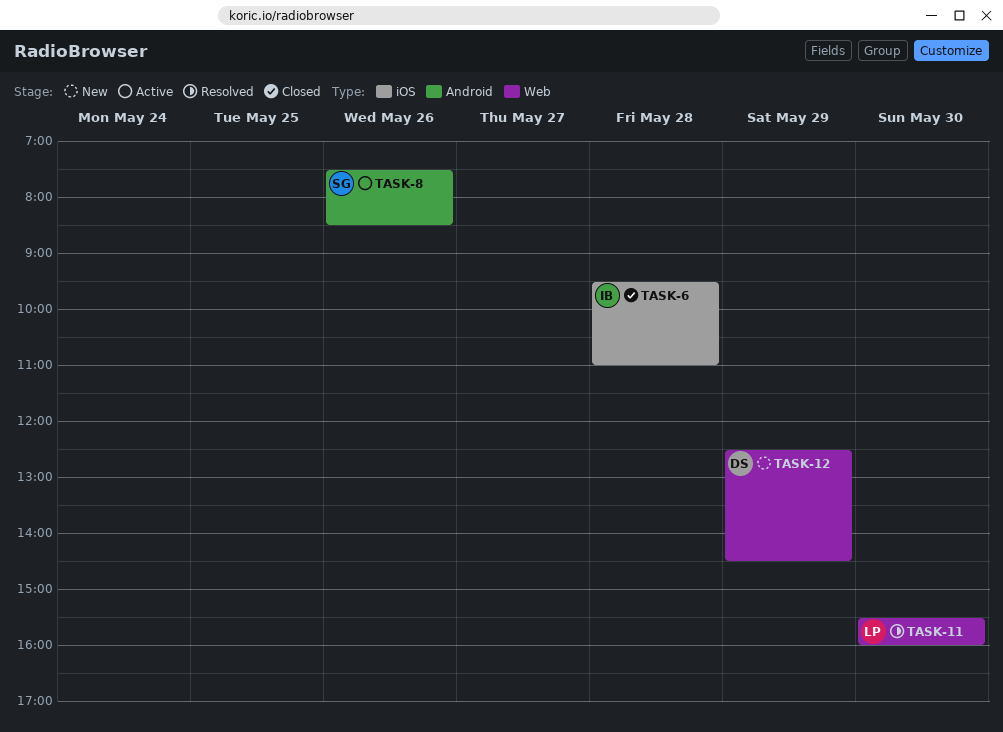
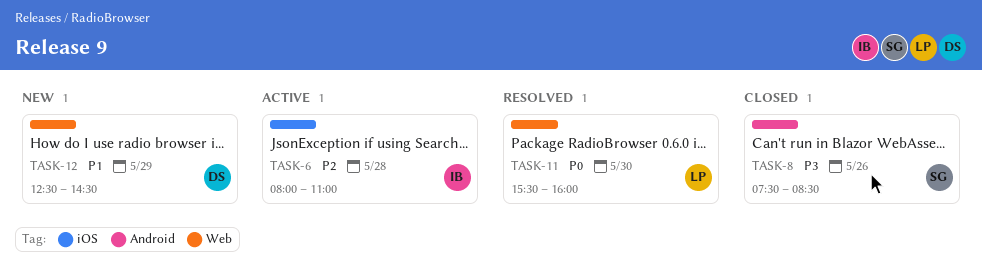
TASK-6, status: Closed -> Active
TASK-6, begins: 09:30 -> 08:00
TASK-8, status: Active -> Closed

